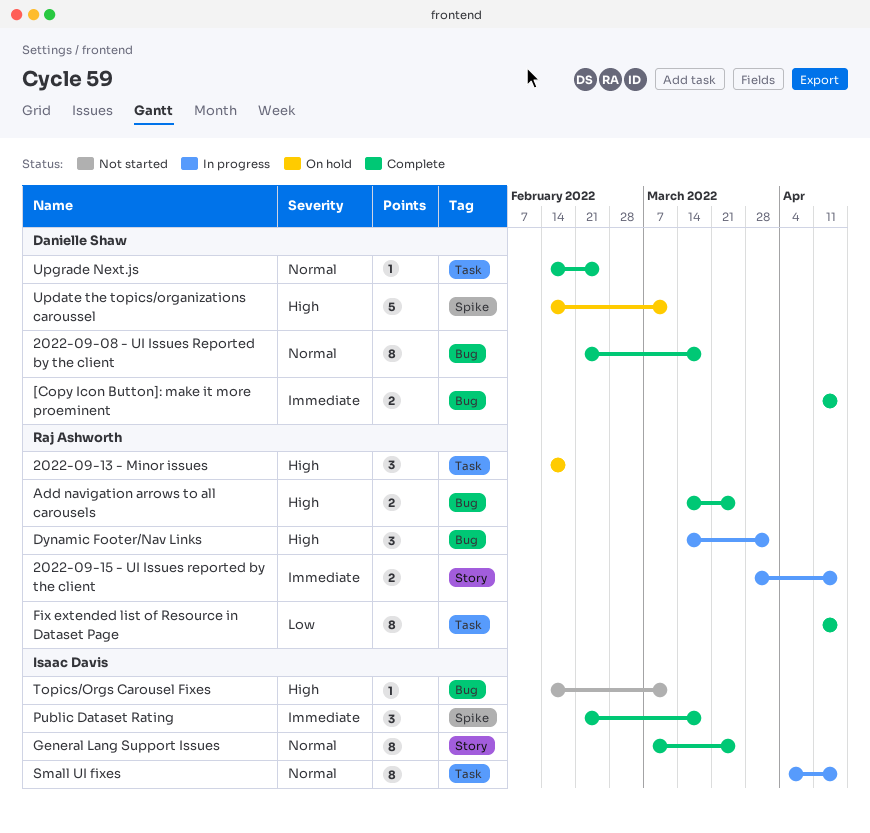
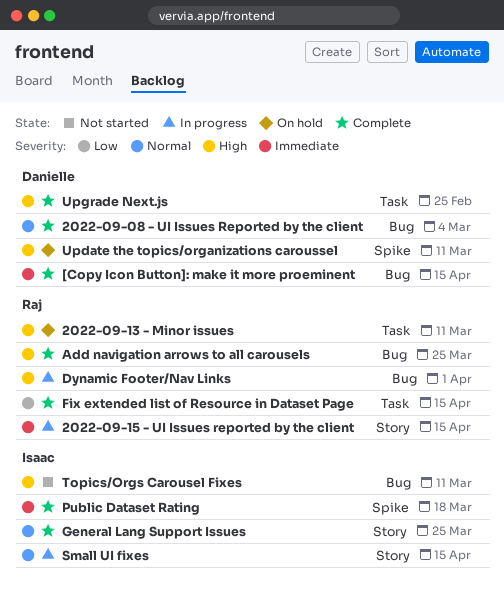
2022-09-08 - UI Issues Reported by the client, due: Mar 18 -> Mar 4
2022-09-13 - Minor issues, due: Feb 18 -> Mar 11
Small UI fixes, label: Task -> Story
Upgrade Next.js, priority: Normal -> High

